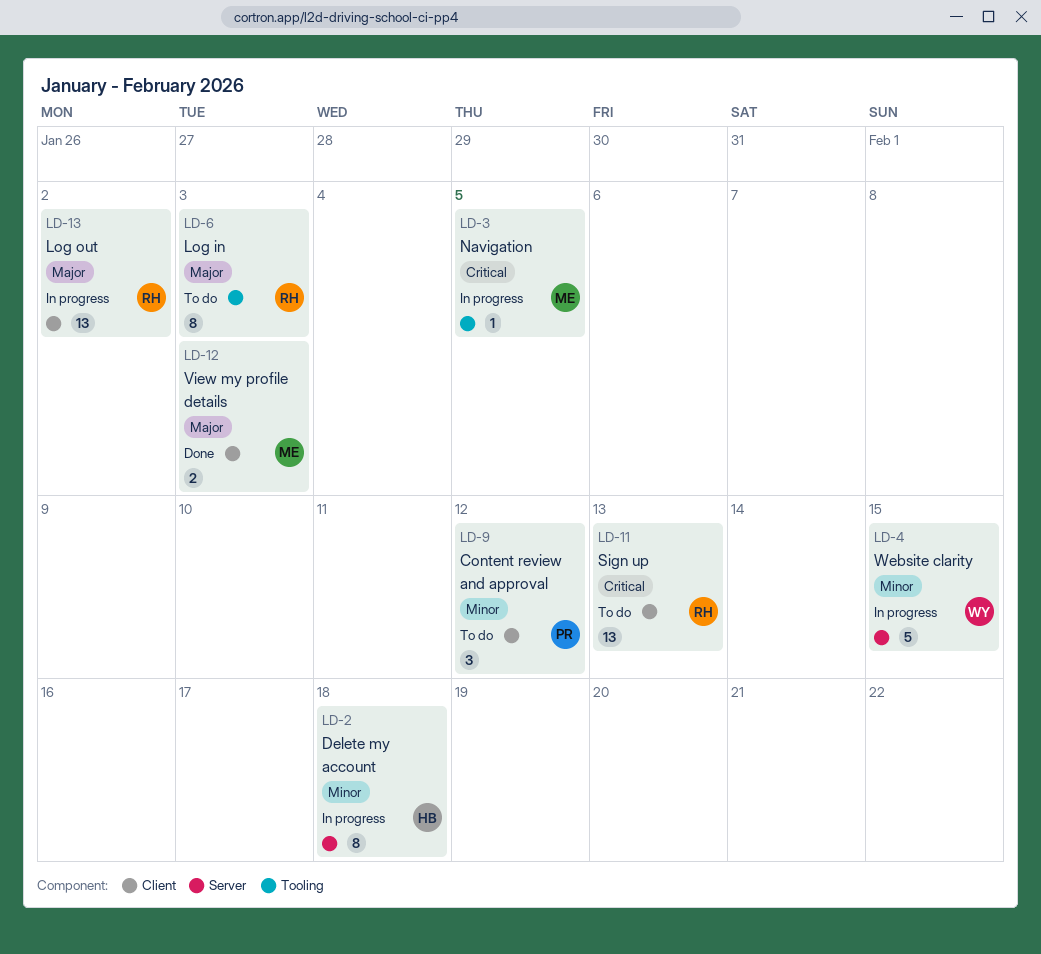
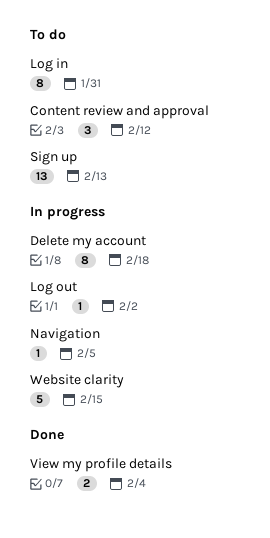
Log in, due: Feb 3 -> Jan 31
Log out, estimate: 13 -> 1
View my profile details, due: Feb 3 -> Feb 4

